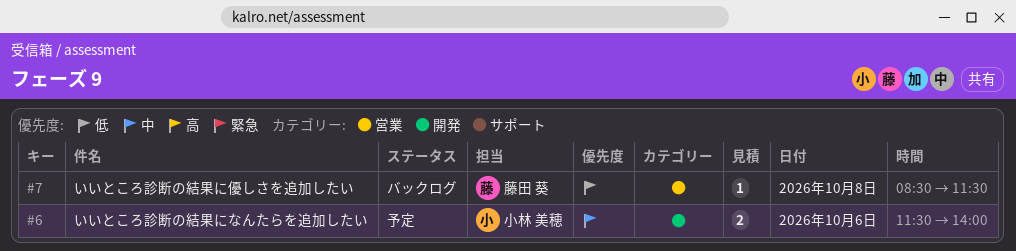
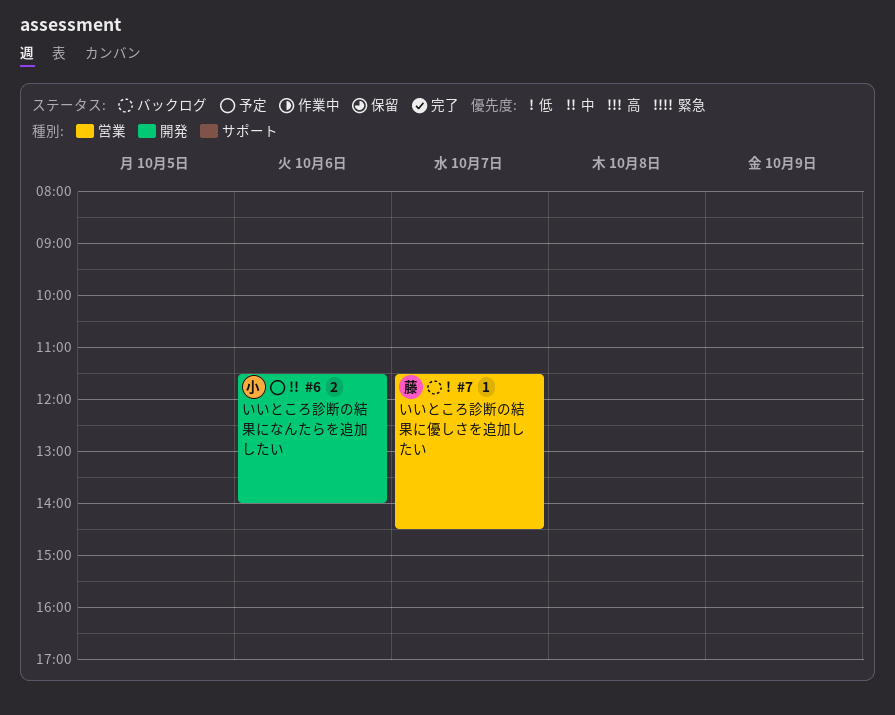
#7, day: Oct 8 -> Oct 7
#7, begins: 08:30 -> 11:30
#7, ends: 11:30 -> 14:30

